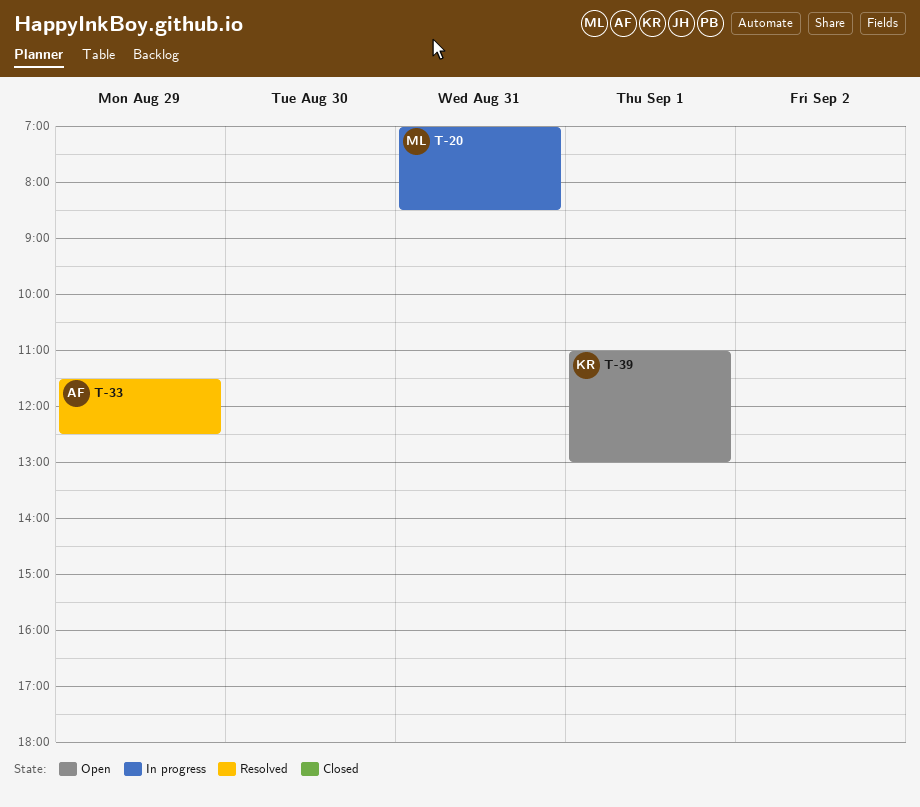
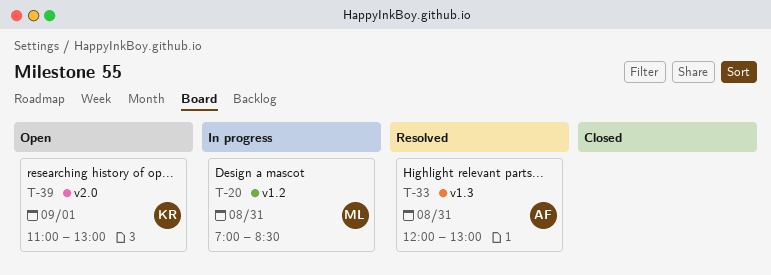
T-33, day: Aug 29 -> Aug 31
T-33, begins: 11:30 -> 12:00
T-33, ends: 12:30 -> 13:00

